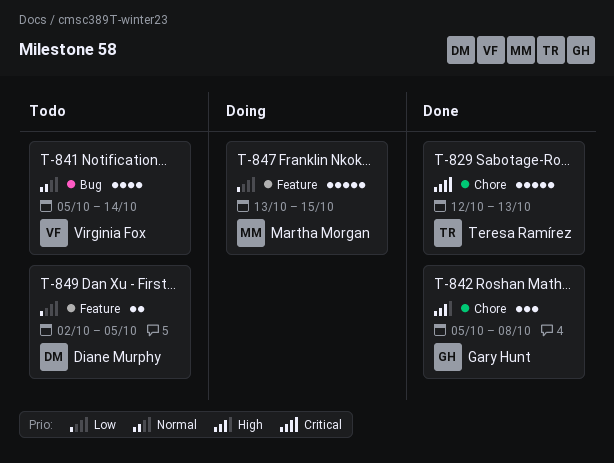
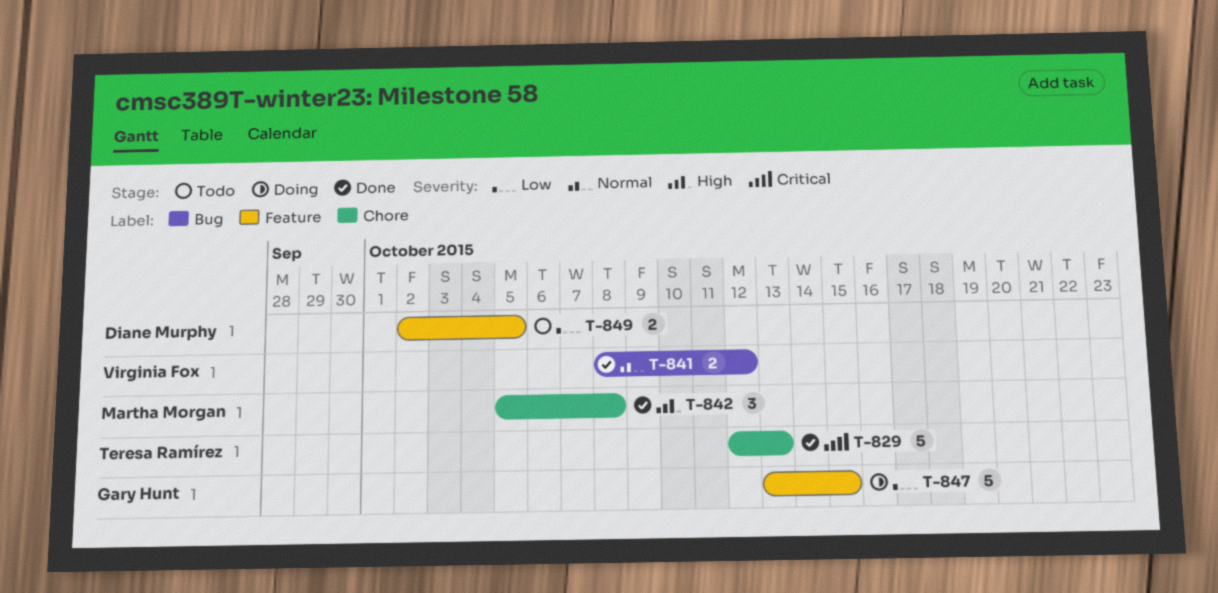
T-841, status: Todo -> Done
T-841, estimate: 4 -> 2
T-841, start: Oct 5 -> Oct 8
T-841, due: Oct 14 -> Oct 12
T-842, owner: Gary Hunt -> Martha Morgan
T-847, owner: Martha Morgan -> Gary Hunt

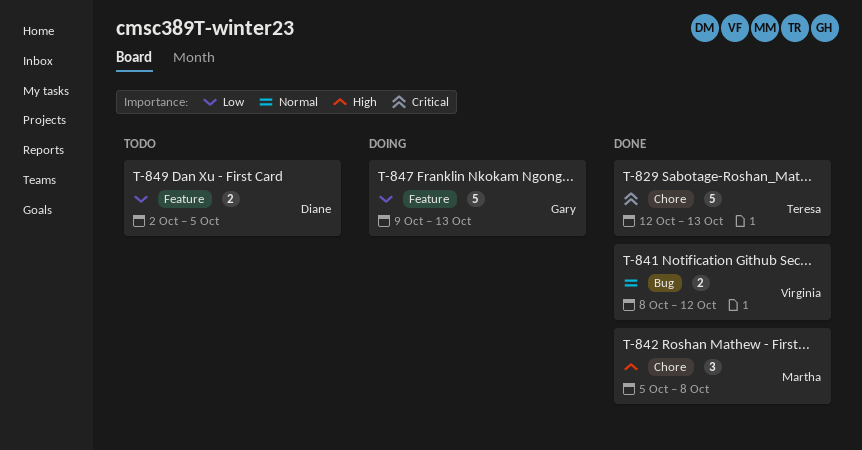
T-847, start: Oct 13 -> Oct 9
T-847, due: Oct 15 -> Oct 13

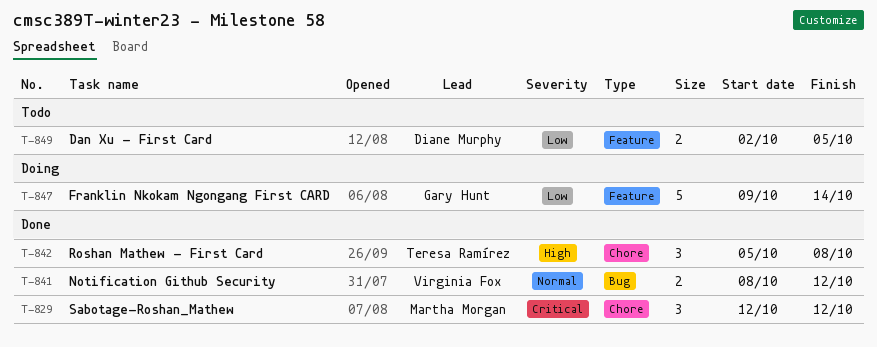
T-829, owner: Teresa Ramírez -> Martha Morgan
T-829, estimate: 5 -> 3
T-829, due: Oct 13 -> Oct 12
T-842, owner: Martha Morgan -> Teresa Ramírez
T-847, due: Oct 13 -> Oct 14

